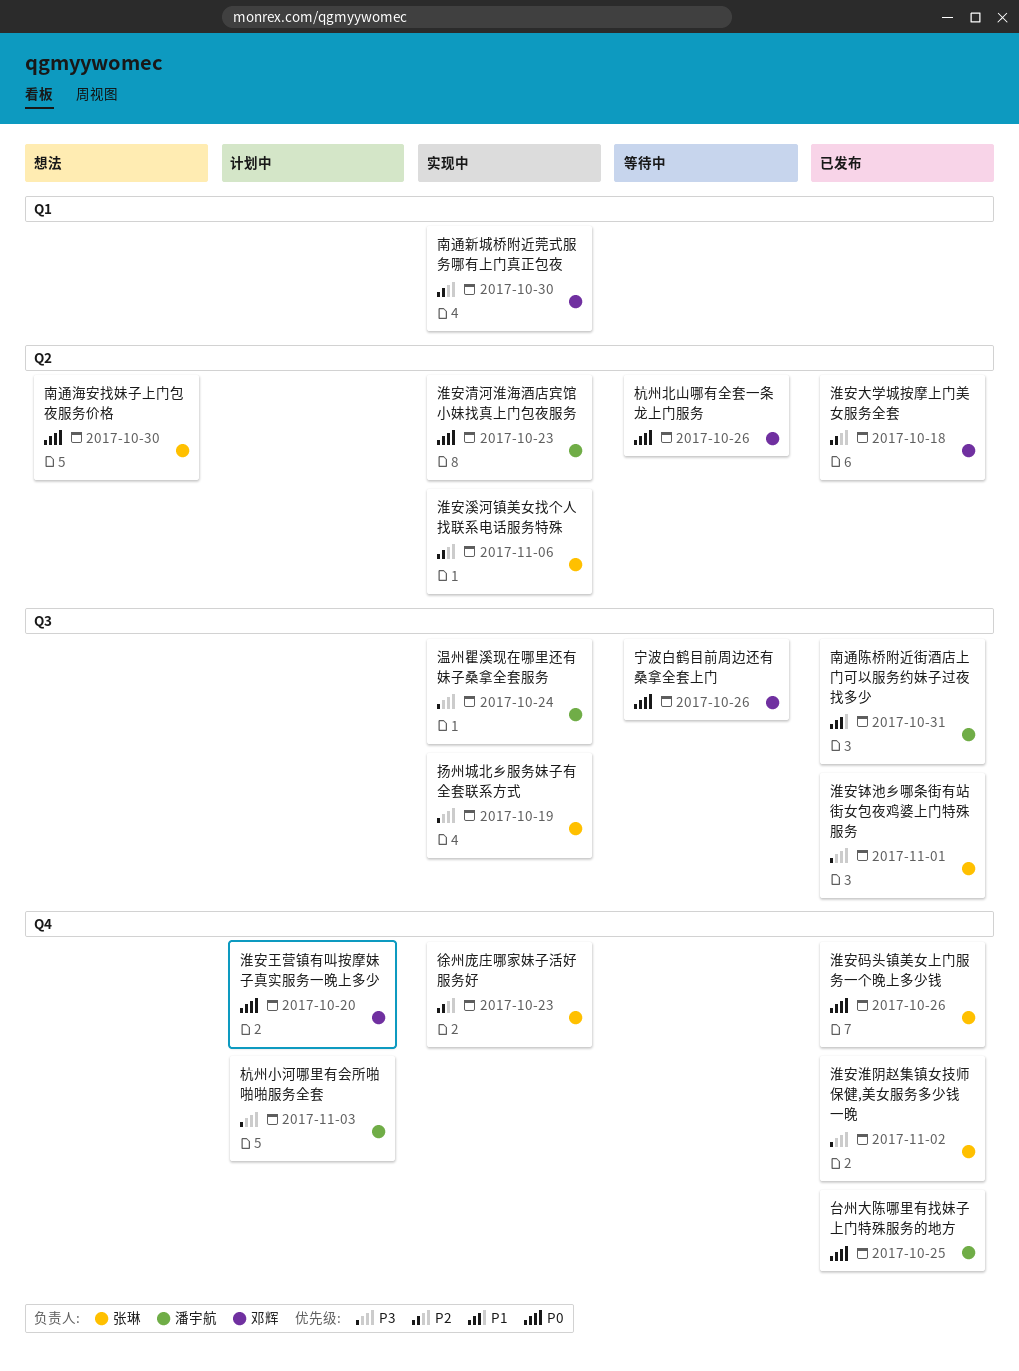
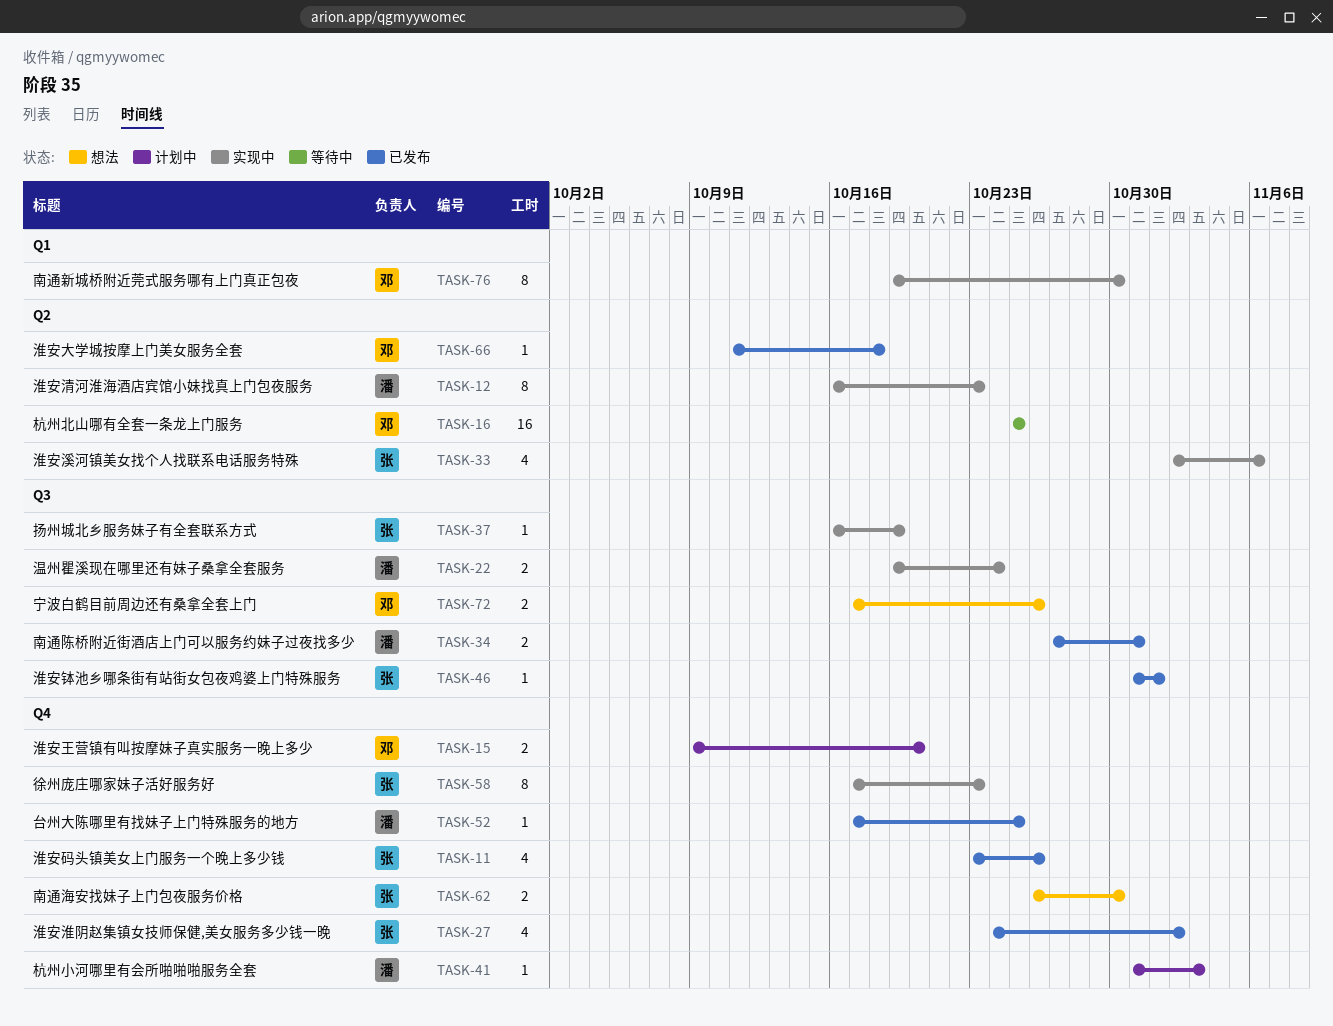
南通海安找妹子上门包夜服务价格, label: Q2 -> Q4
宁波白鹤目前周边还有桑拿全套上门, status: 等待中 -> 想法
杭州北山哪有全套一条龙上门服务, due: Oct 26 -> Oct 25

